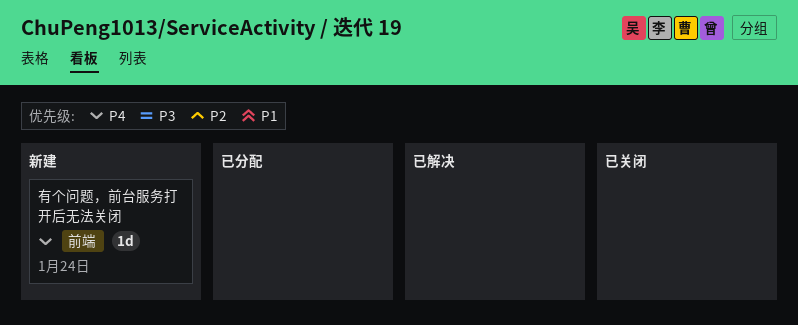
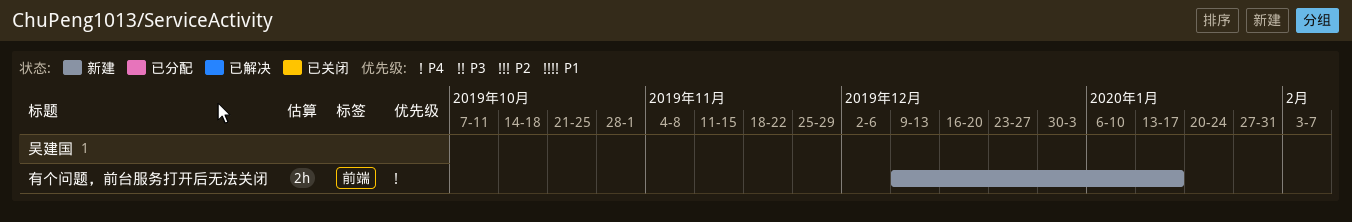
有个问题，前台服务打开后无法关闭, estimate: 1d -> 2h
有个问题，前台服务打开后无法关闭, due: Jan 24 -> Jan 17

